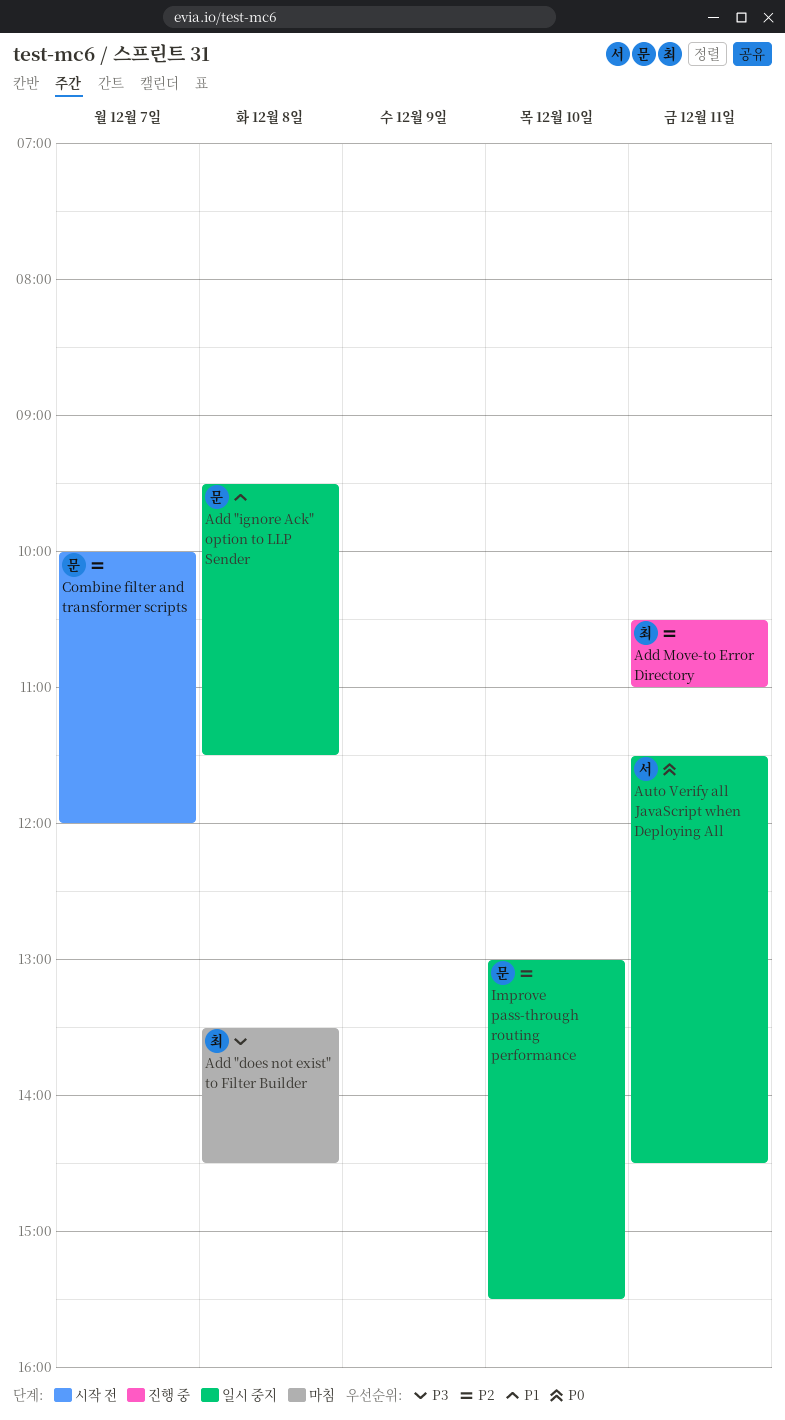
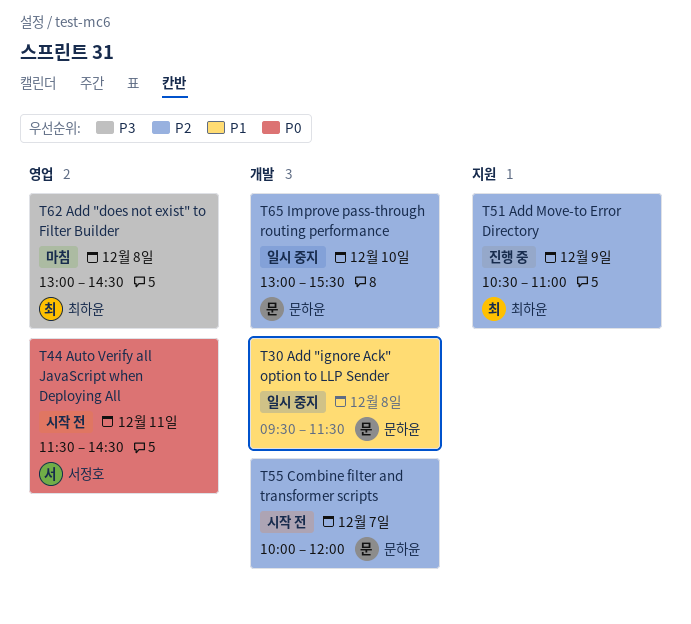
Add "does not exist" to Filter Builder, begins: 13:30 -> 13:00
Add Move-to Error Directory, day: Dec 11 -> Dec 9
Auto Verify all JavaScript when Deploying All, status: 일시 중지 -> 시작 전

